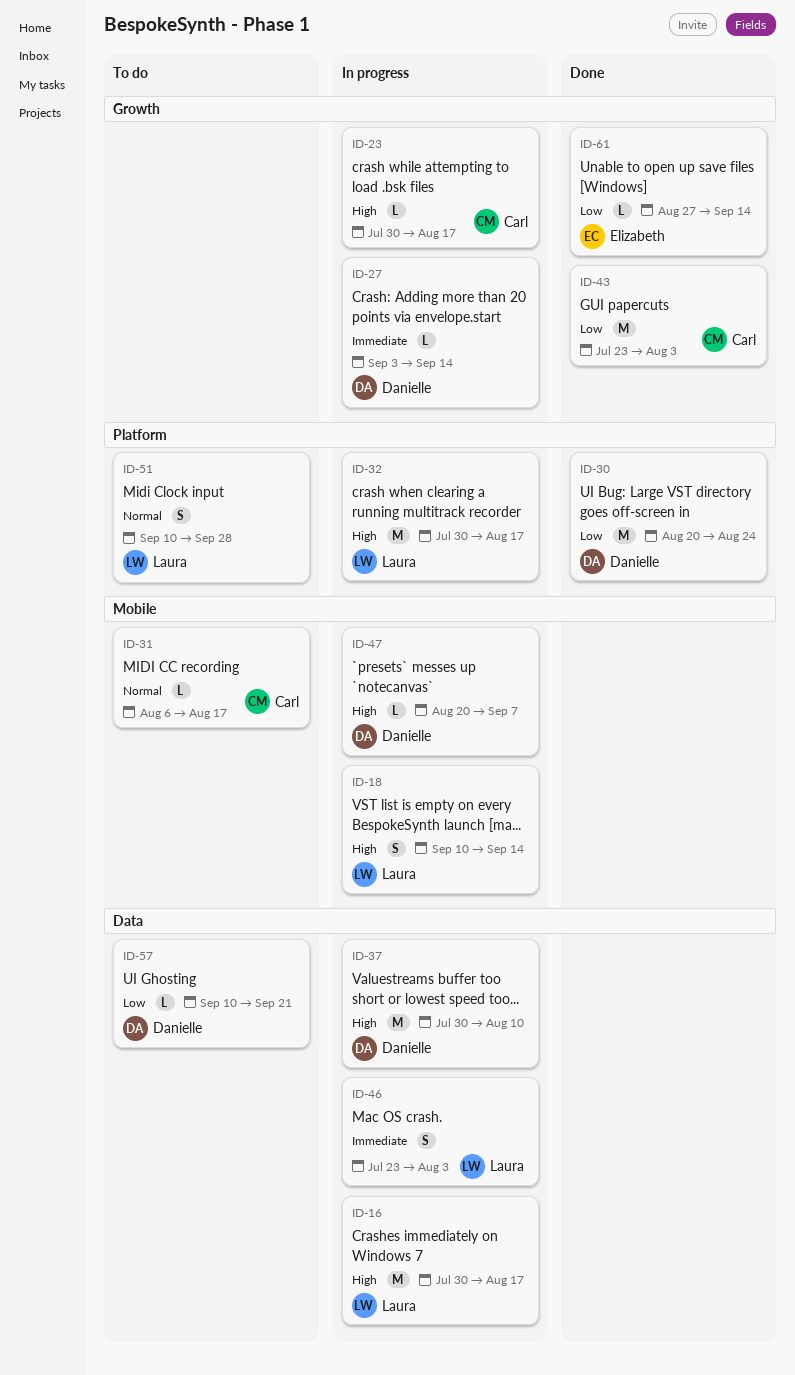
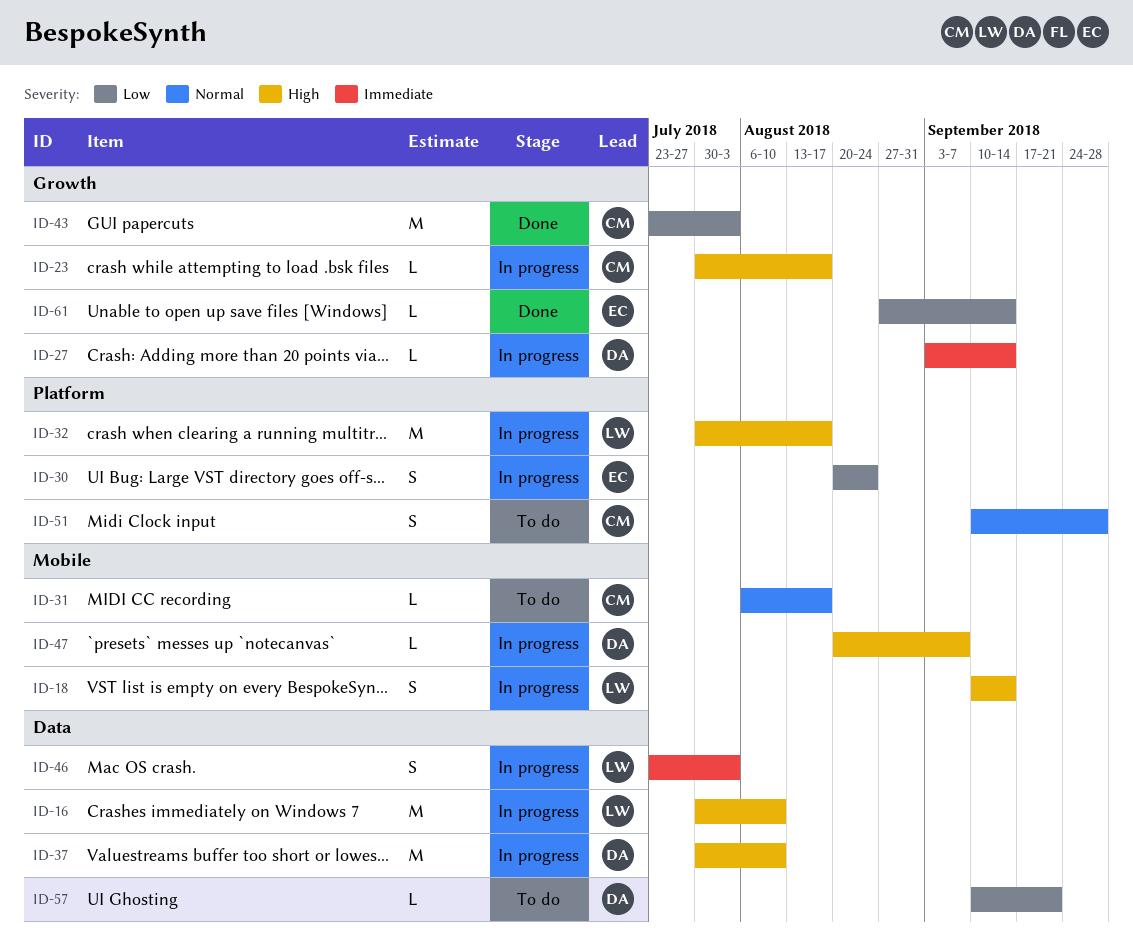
ID-16, due: Aug 17 -> Aug 10
ID-30, status: Done -> In progress
ID-30, owner: Danielle -> Elizabeth
ID-30, estimate: M -> S
ID-51, owner: Laura -> Carl

